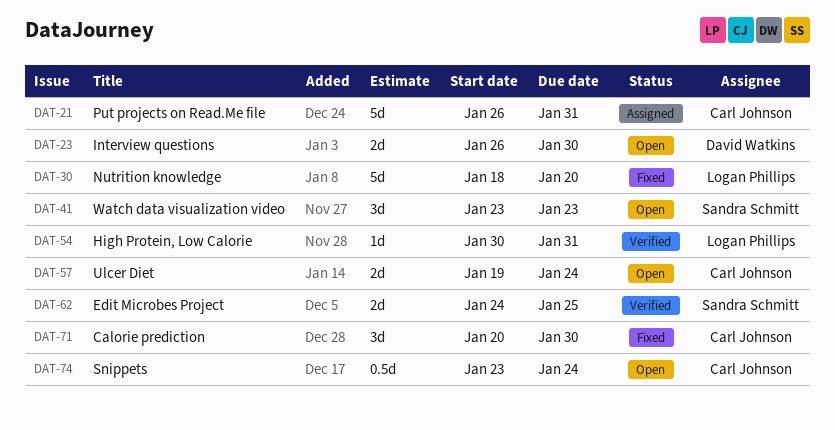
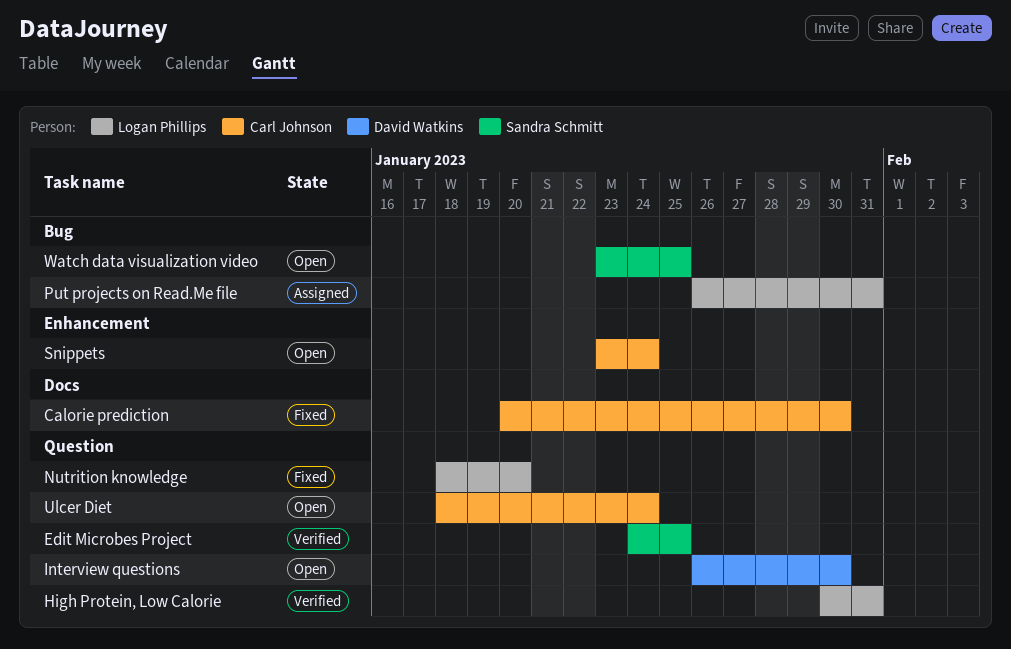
Put projects on Read.Me file, owner: Carl Johnson -> Logan Phillips
Ulcer Diet, start: Jan 19 -> Jan 18
Watch data visualization video, due: Jan 23 -> Jan 25

